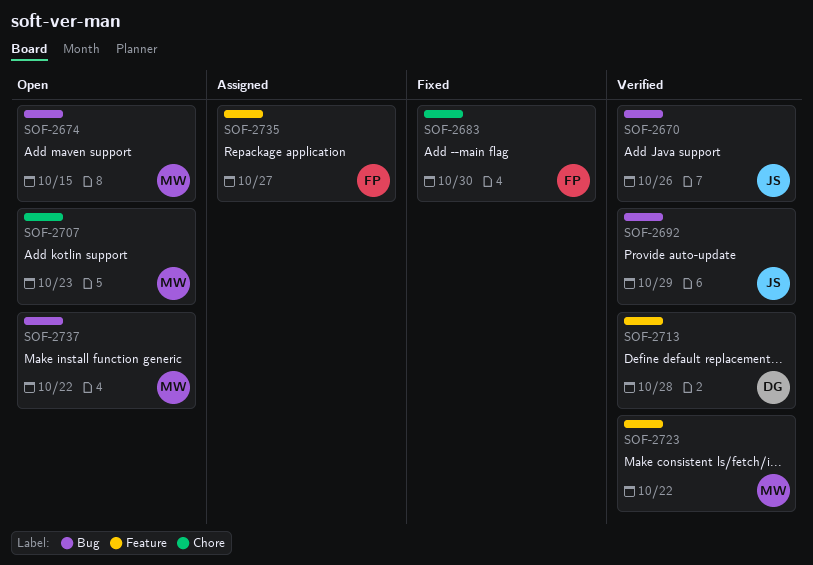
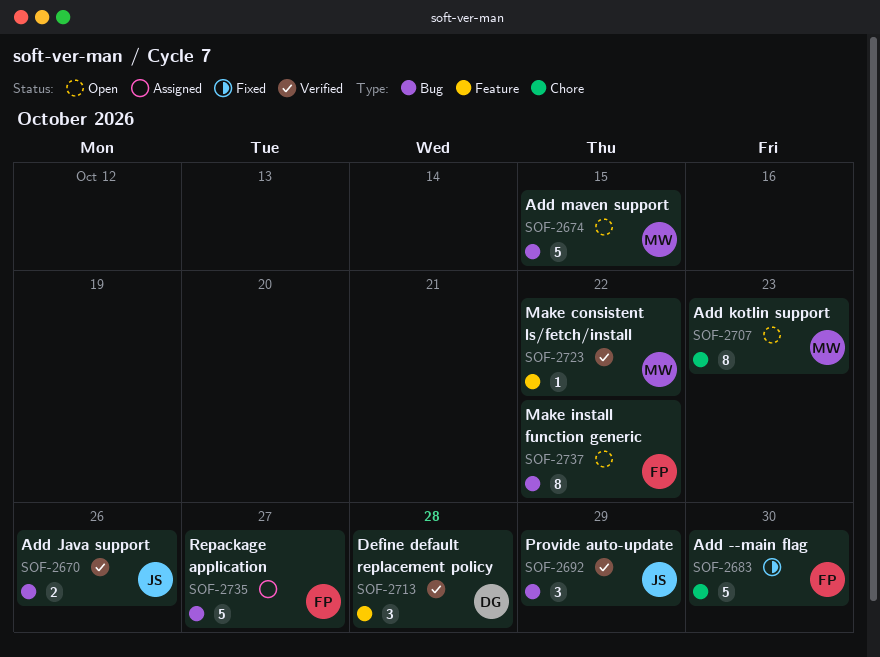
SOF-2735, label: Feature -> Bug
SOF-2737, owner: MW -> FP

